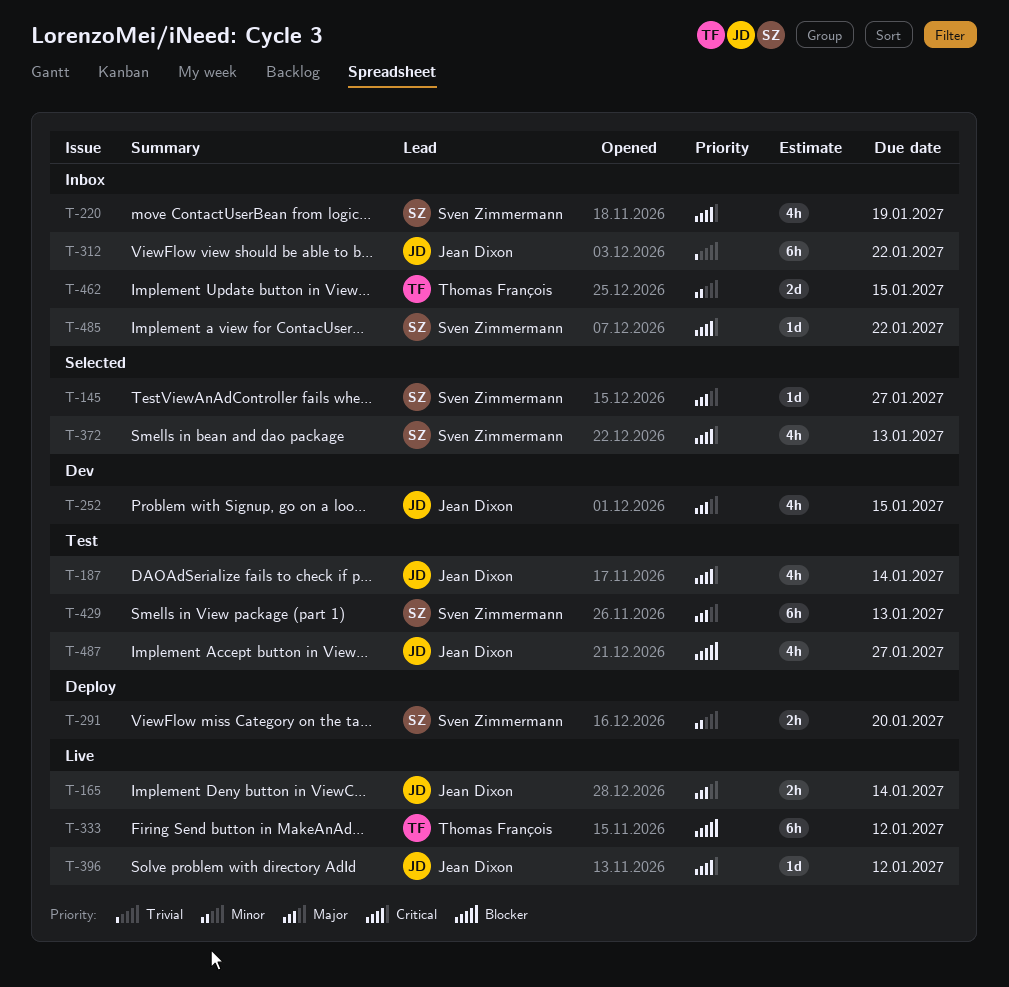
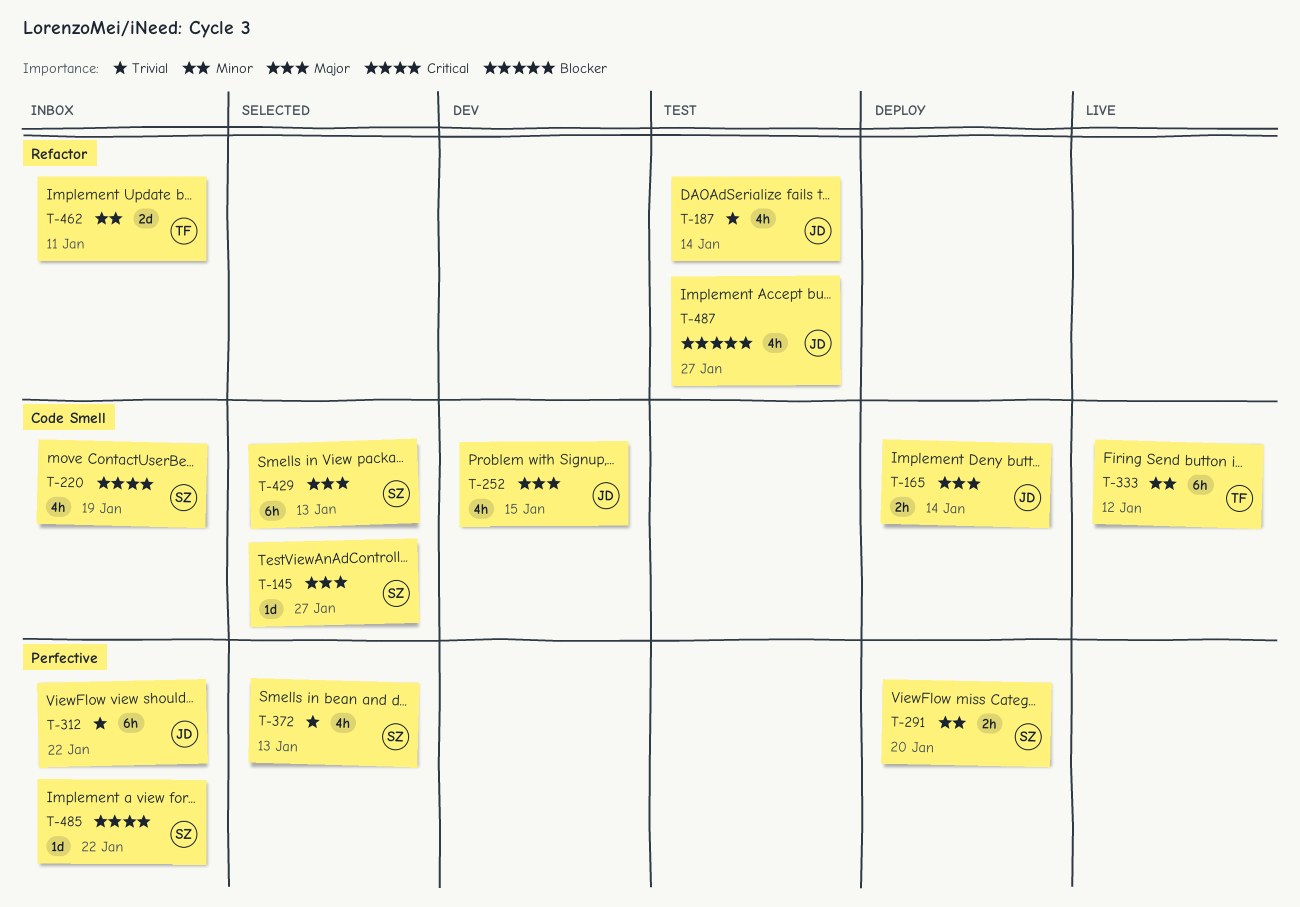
T-165, status: Live -> Deploy
T-187, priority: Critical -> Trivial
T-333, priority: Blocker -> Minor
T-372, priority: Critical -> Trivial
T-396: present -> none
T-429, status: Test -> Selected
T-462, due: Jan 15 -> Jan 11

